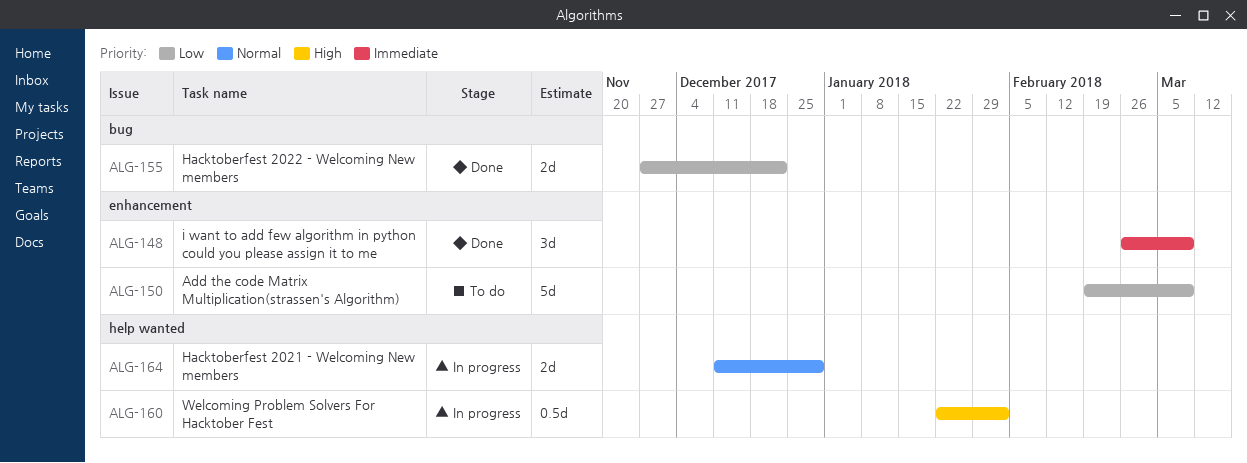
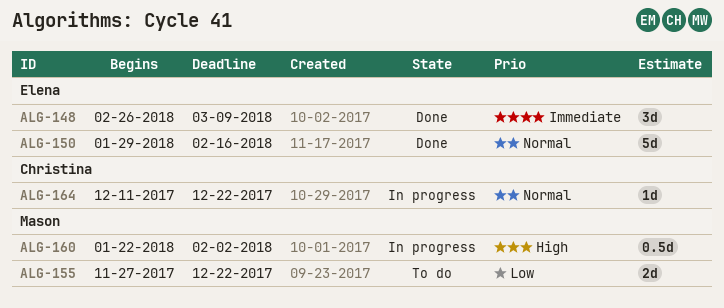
ALG-150, status: To do -> Done
ALG-150, priority: Low -> Normal
ALG-150, start: Feb 19 -> Jan 29
ALG-150, due: Mar 9 -> Feb 16
ALG-155, status: Done -> To do
ALG-164, estimate: 2d -> 1d
ALG-164, due: Dec 29 -> Dec 22

